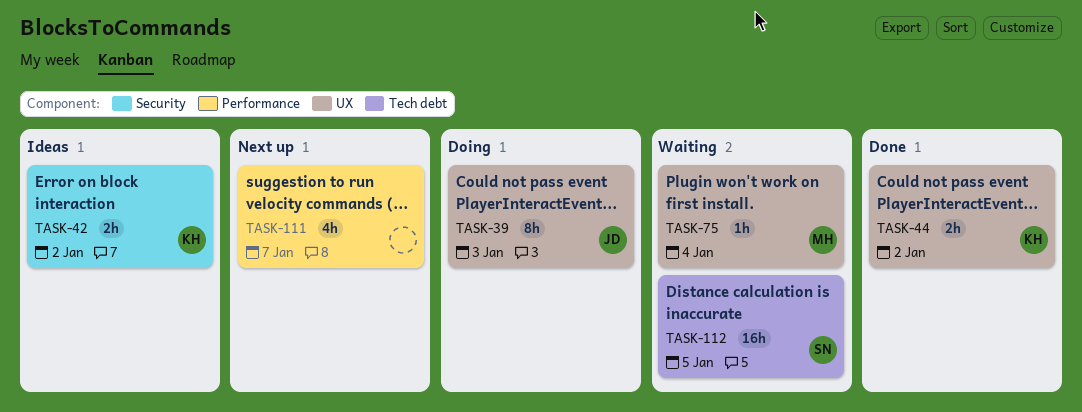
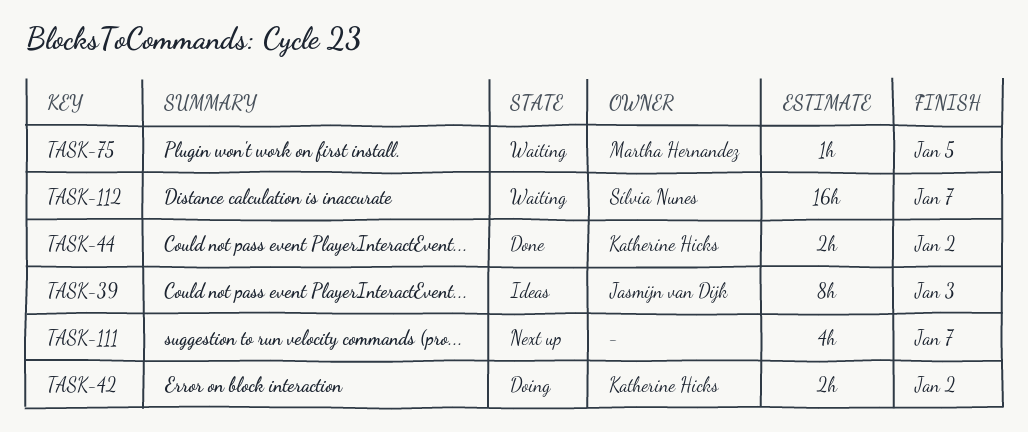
TASK-39, status: Doing -> Ideas
TASK-42, status: Ideas -> Doing
TASK-75, due: Jan 4 -> Jan 5
TASK-112, due: Jan 5 -> Jan 7

